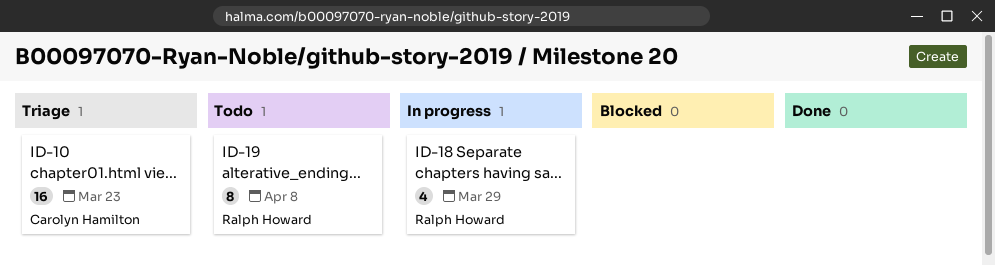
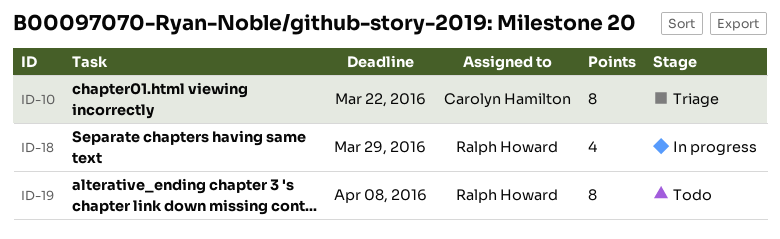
ID-10, estimate: 16 -> 8
ID-10, due: Mar 23 -> Mar 22

